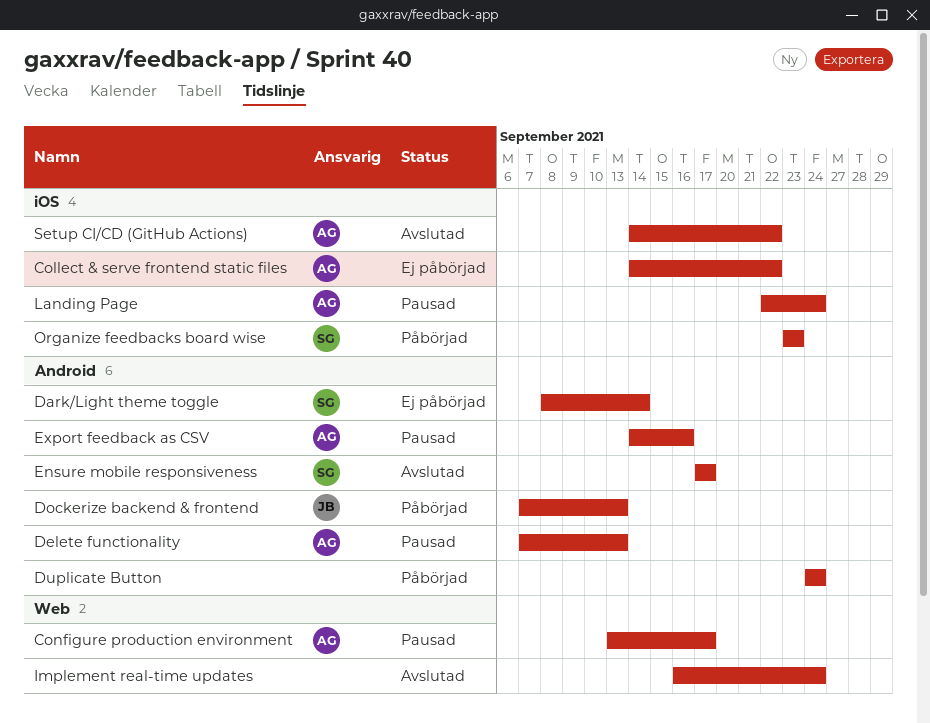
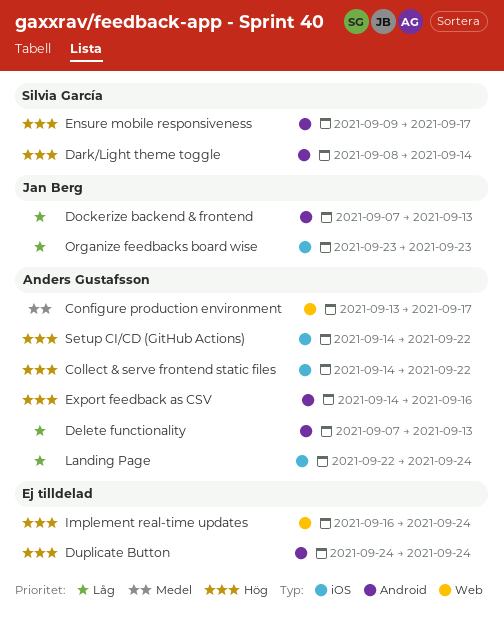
Ensure mobile responsiveness, start: Sep 17 -> Sep 9
Organize feedbacks board wise, owner: Silvia García -> Jan Berg

